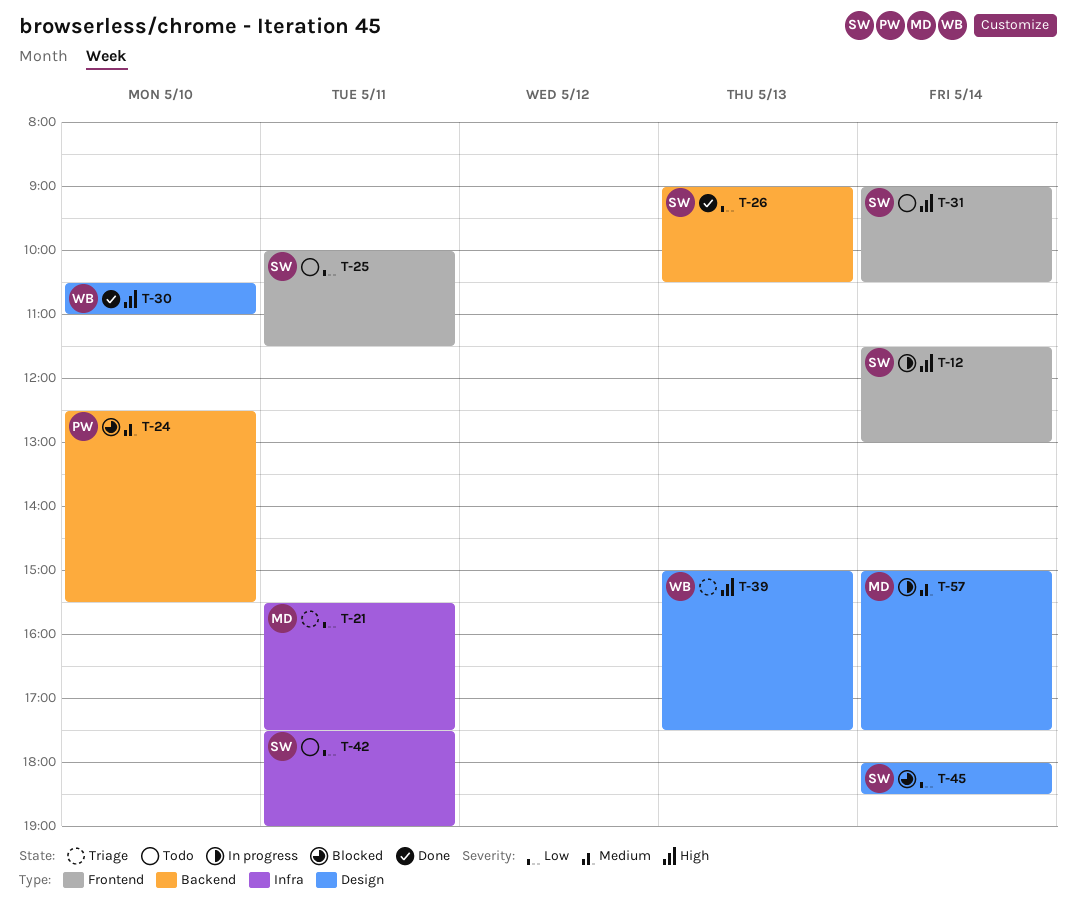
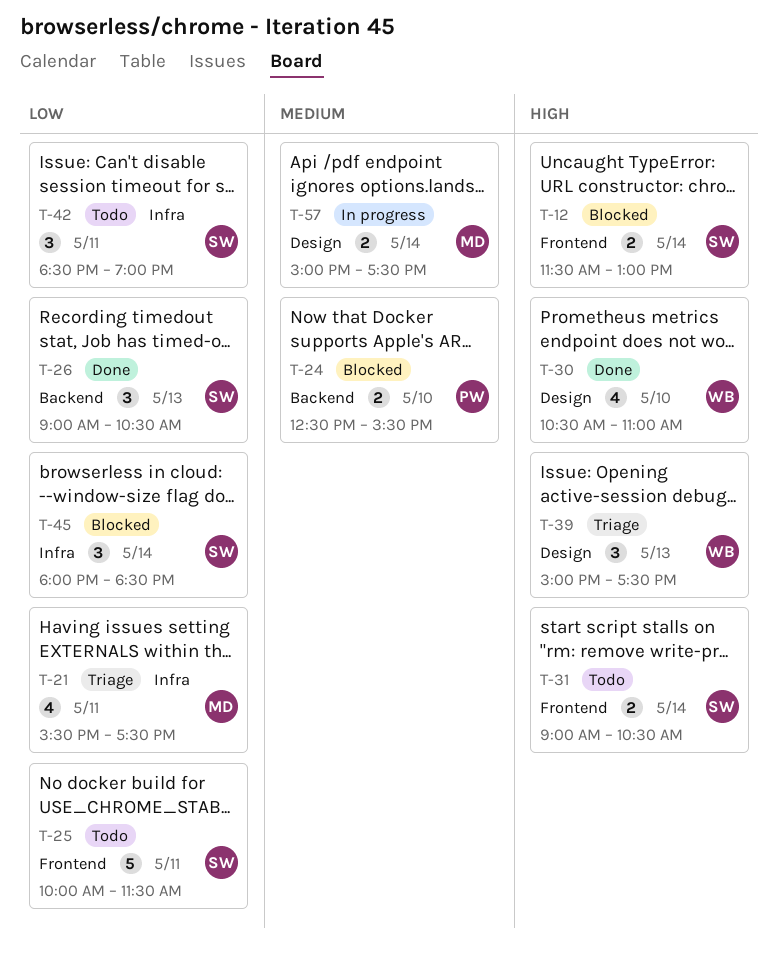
T-12, status: In progress -> Blocked
T-42, begins: 17:30 -> 18:30
T-45, label: Design -> Infra

